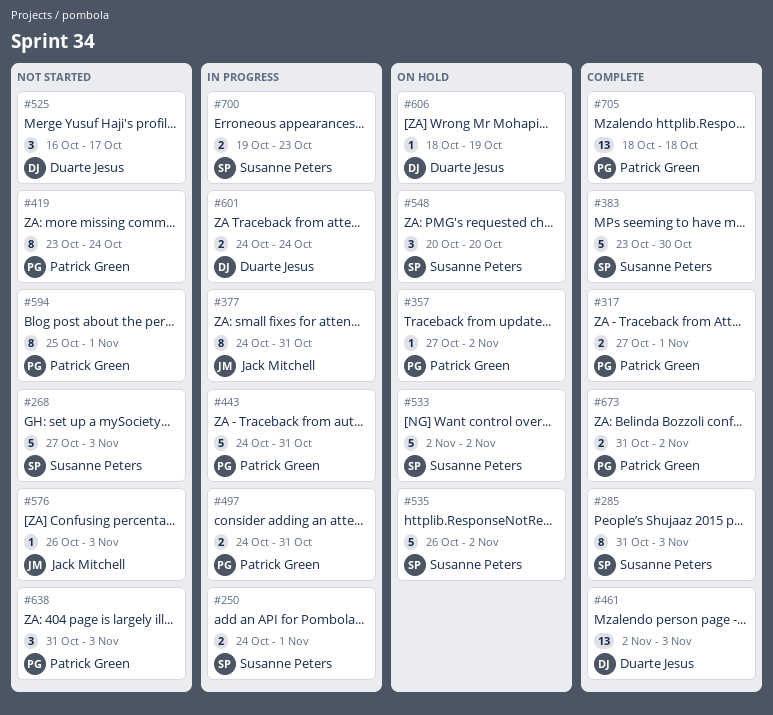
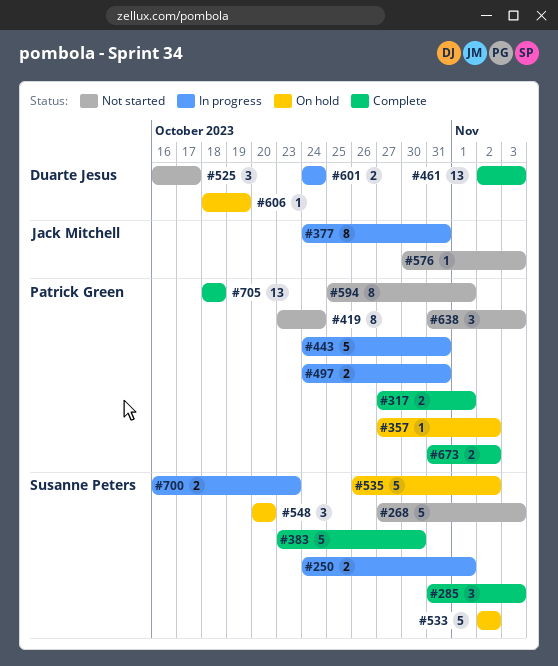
#285, estimate: 8 -> 3
#576, start: Oct 26 -> Oct 30
#700, start: Oct 19 -> Oct 16

